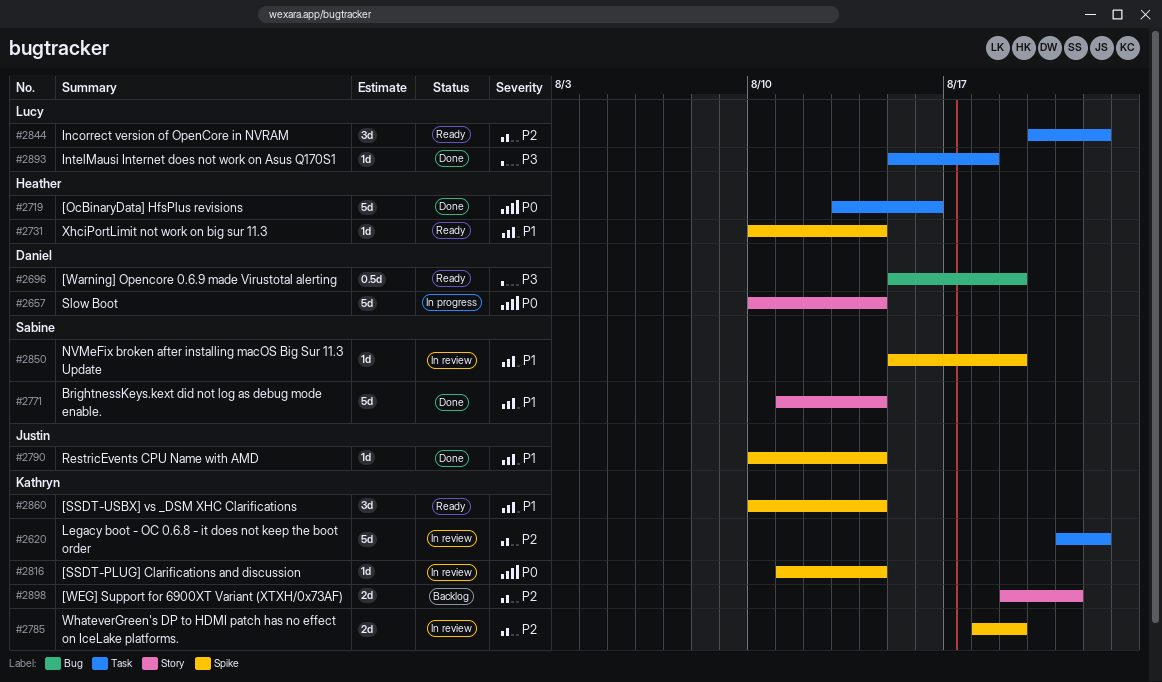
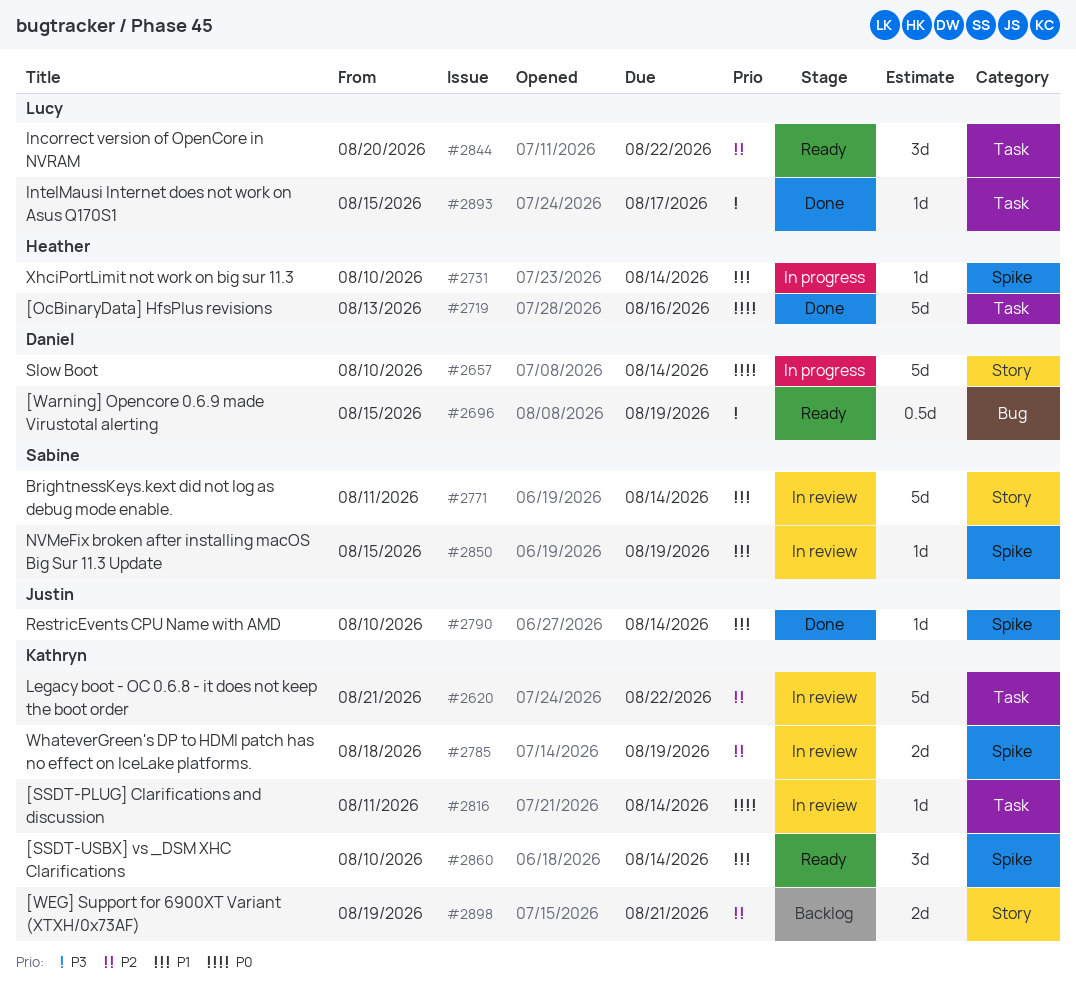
#2731, status: Ready -> In progress
#2771, status: Done -> In review
#2816, label: Spike -> Task
#2893, due: Aug 18 -> Aug 17

